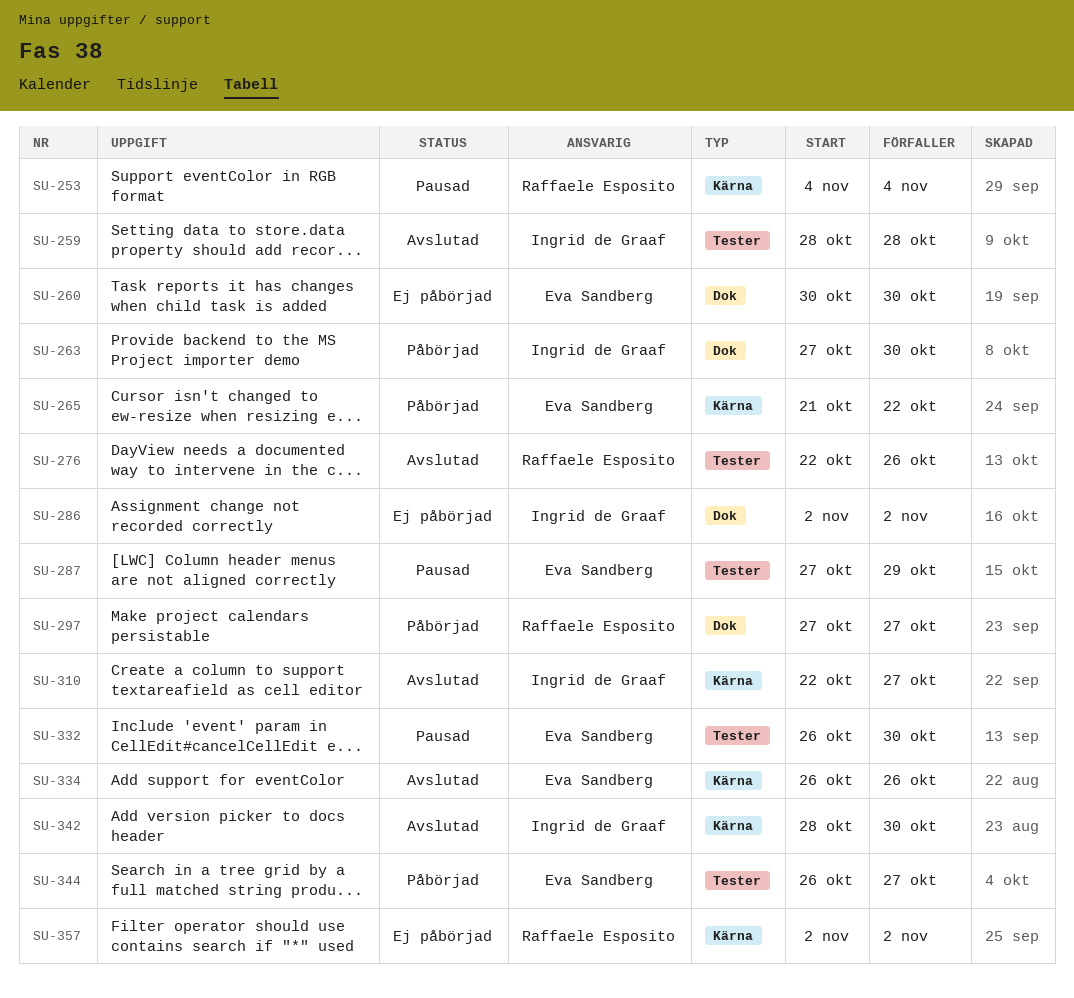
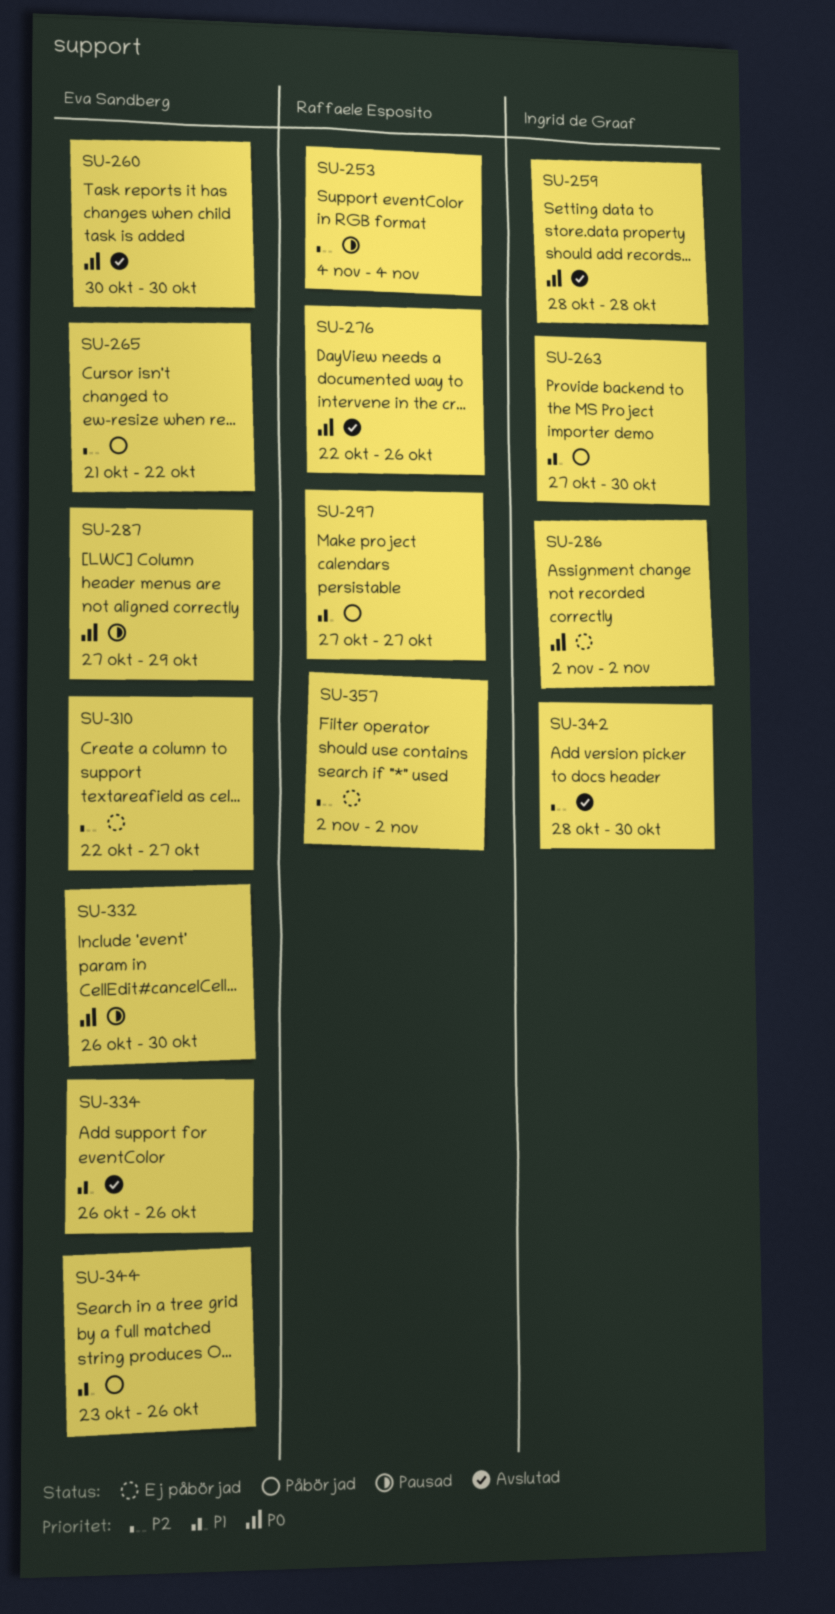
SU-260, status: Ej påbörjad -> Avslutad
SU-310, status: Avslutad -> Ej påbörjad
SU-310, owner: Ingrid de Graaf -> Eva Sandberg
SU-344, start: Oct 26 -> Oct 23
SU-344, due: Oct 27 -> Oct 26

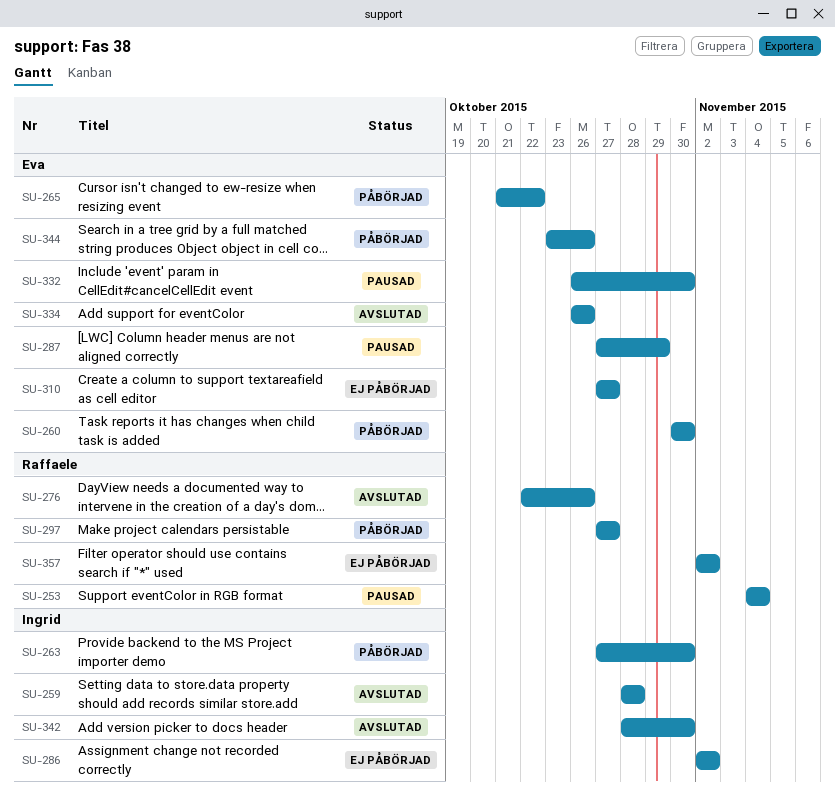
SU-260, status: Avslutad -> Påbörjad
SU-310, start: Oct 22 -> Oct 27

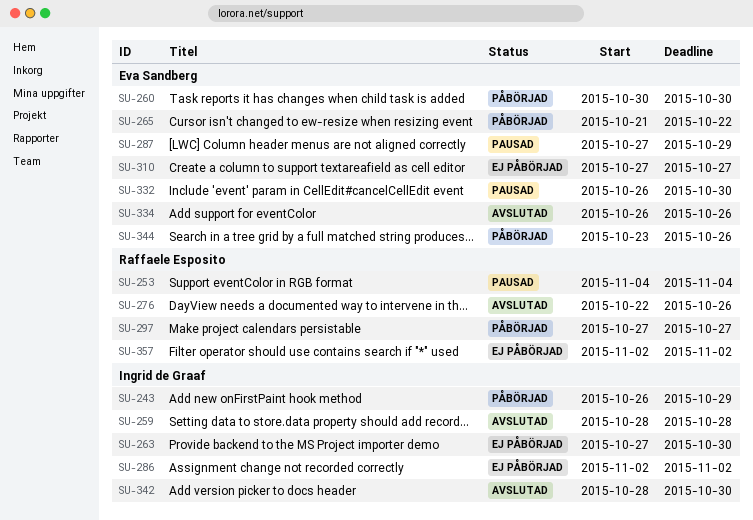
SU-243: none -> present
SU-263, status: Påbörjad -> Ej påbörjad

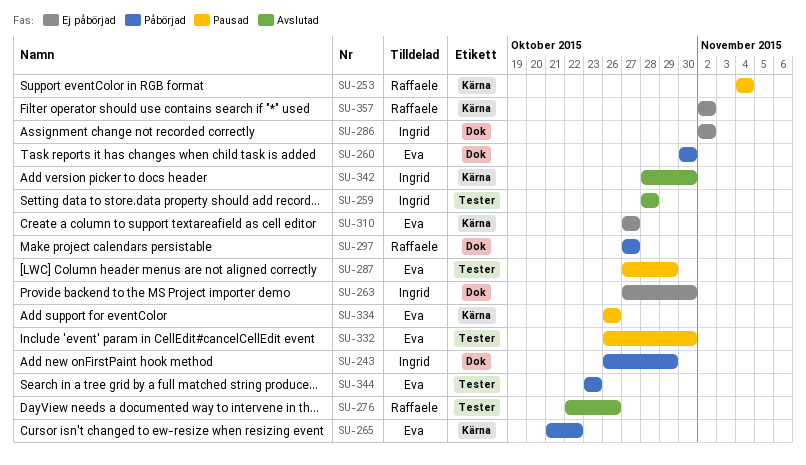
SU-334, status: Avslutad -> Pausad
SU-344, due: Oct 26 -> Oct 23

